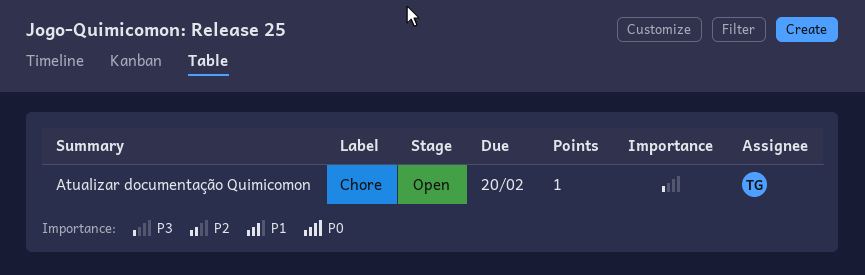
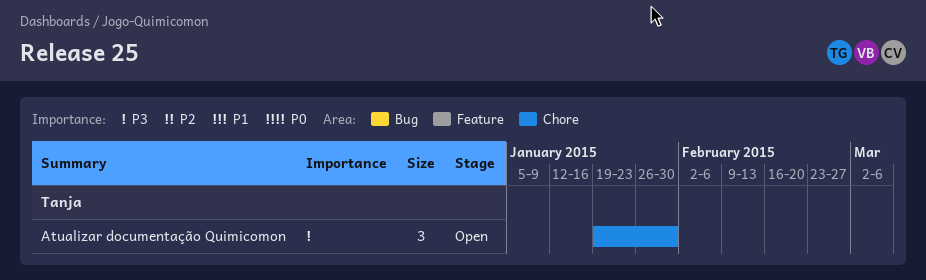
Atualizar documentação Quimicomon, estimate: 1 -> 3
Atualizar documentação Quimicomon, due: Feb 20 -> Jan 30

